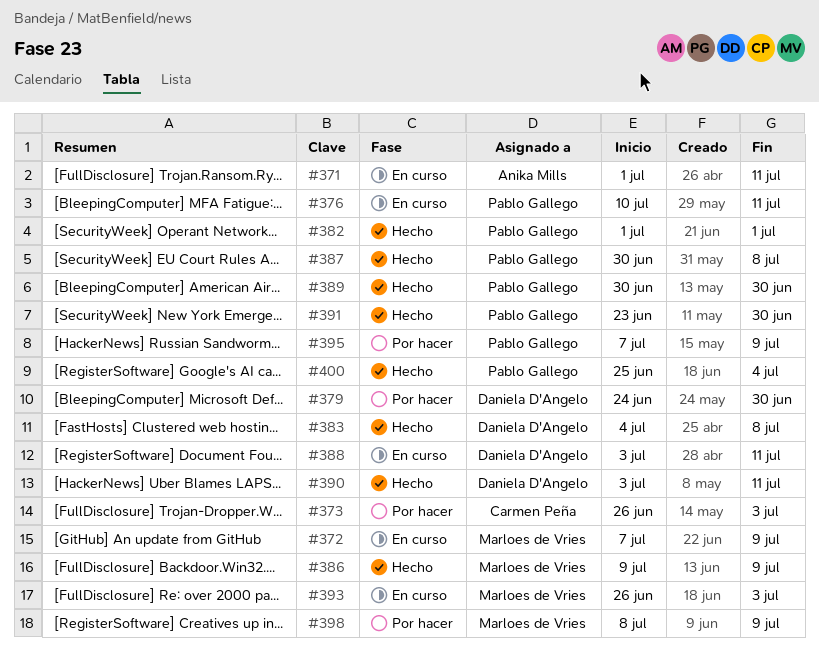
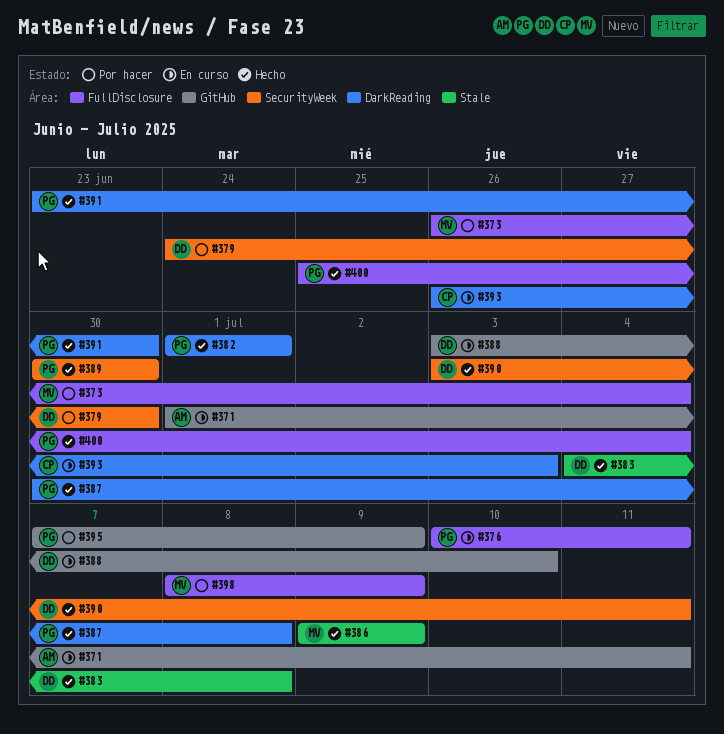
#372: present -> none
#373, owner: Carmen Peña -> Marloes de Vries
#373, due: Jul 3 -> Jul 4
#388, due: Jul 11 -> Jul 10
#393, owner: Marloes de Vries -> Carmen Peña

